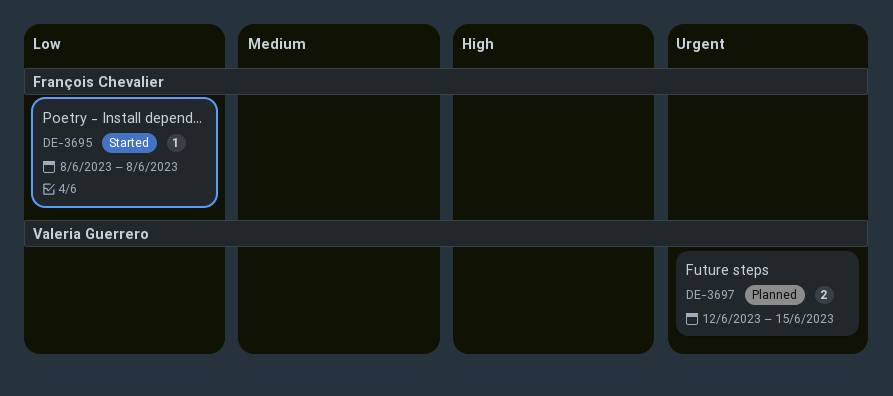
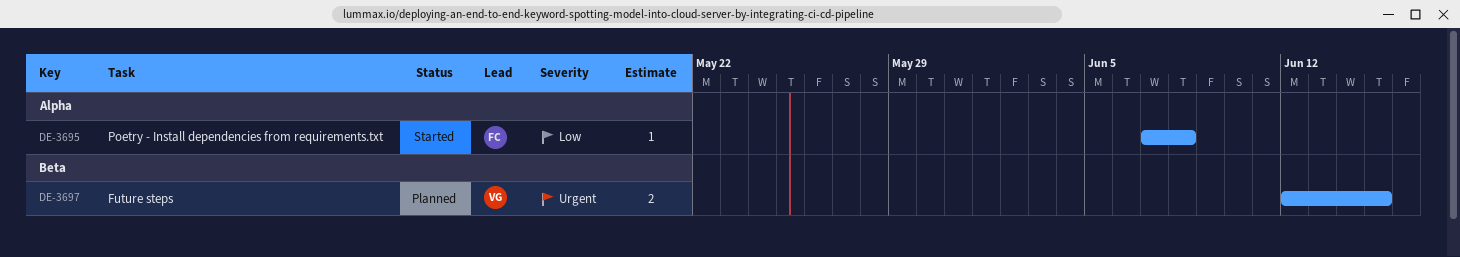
DE-3695, start: Jun 8 -> Jun 7

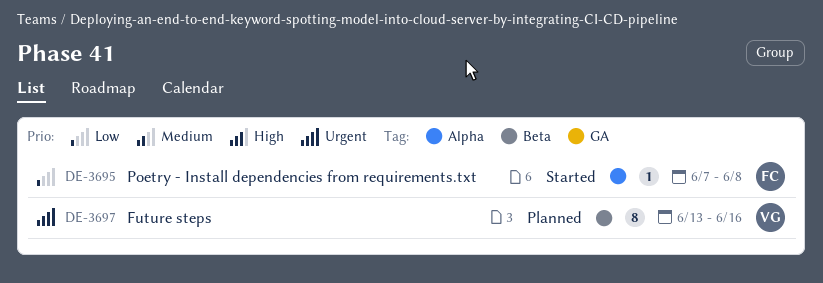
DE-3697, estimate: 2 -> 8
DE-3697, start: Jun 12 -> Jun 13
DE-3697, due: Jun 15 -> Jun 16

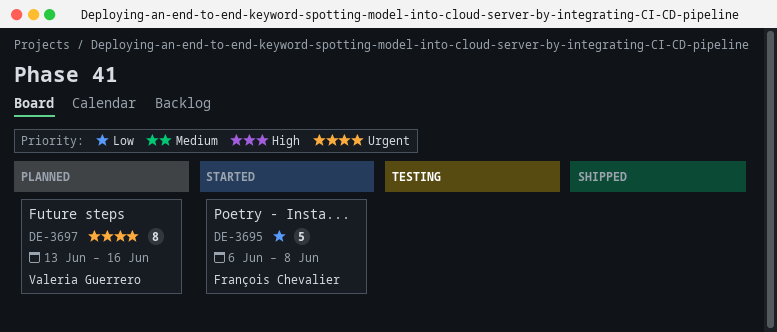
DE-3695, estimate: 1 -> 5
DE-3695, start: Jun 7 -> Jun 6

